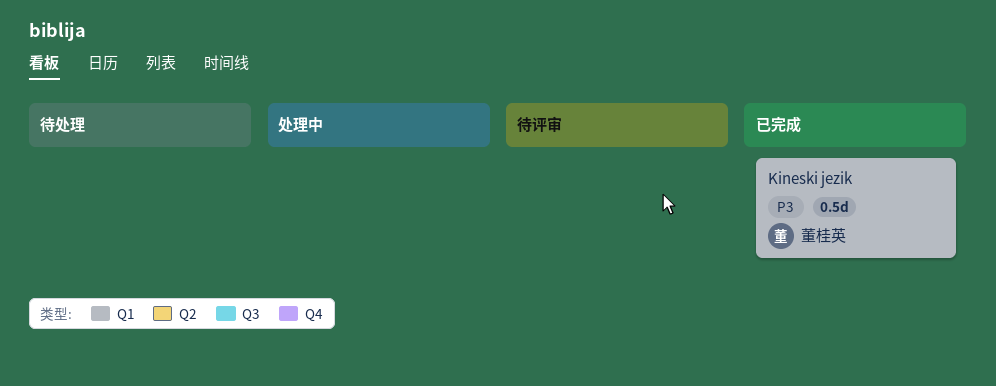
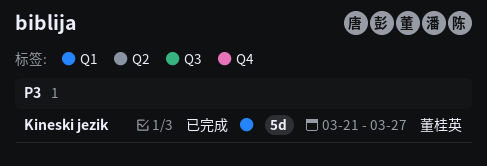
Kineski jezik, estimate: 0.5d -> 5d

